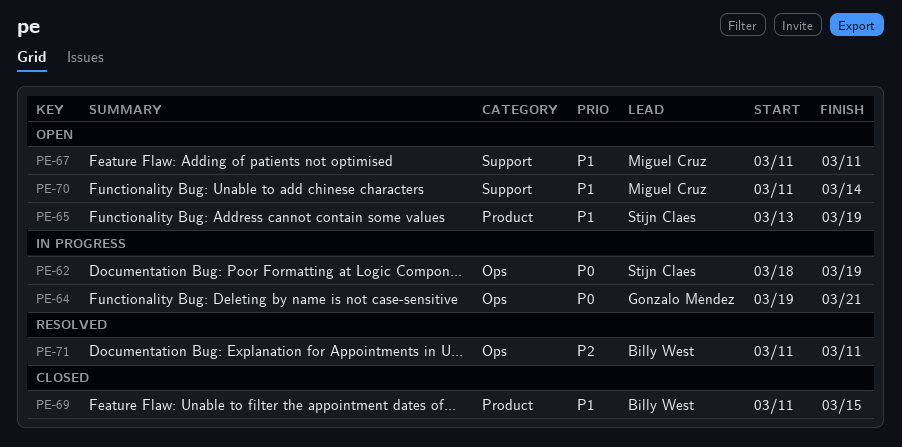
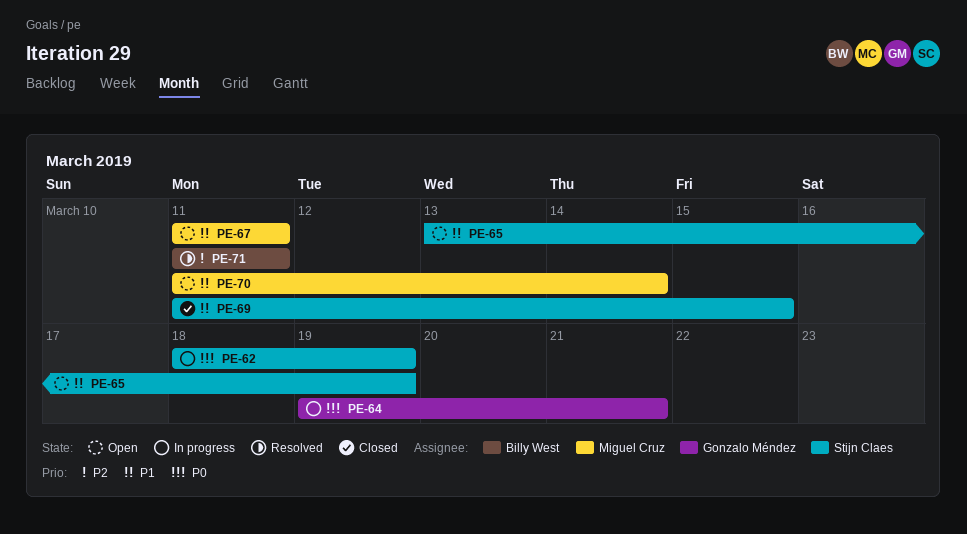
PE-69, owner: Billy West -> Stijn Claes

